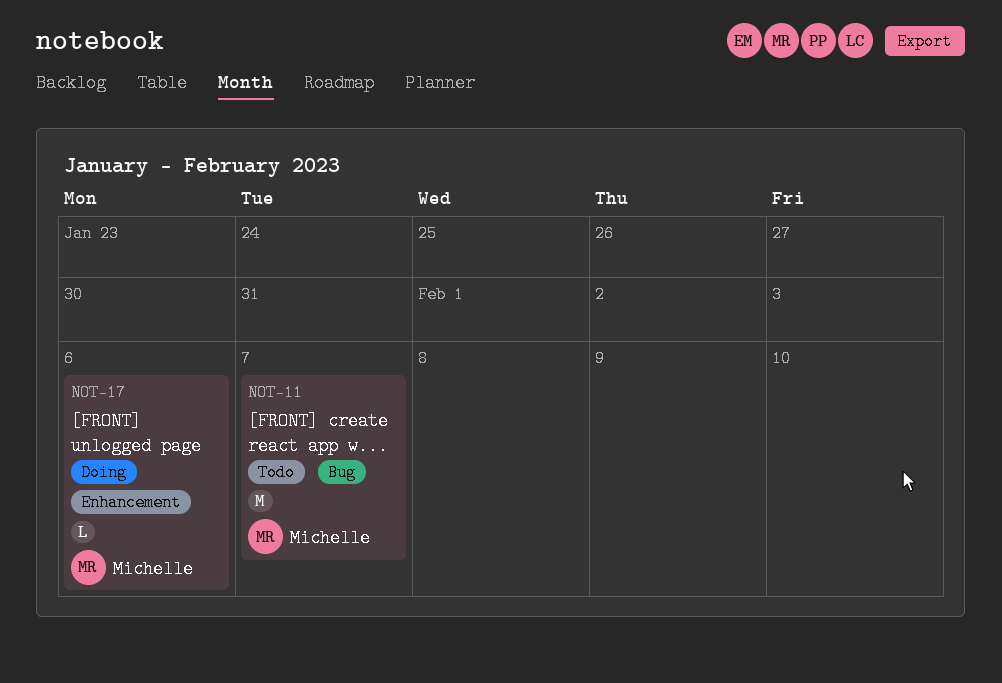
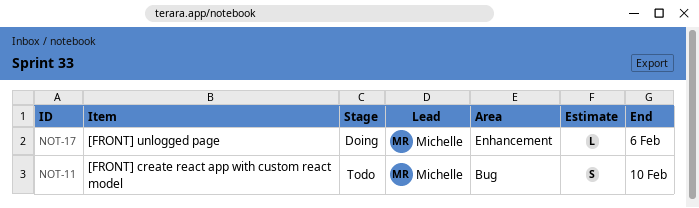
NOT-11, estimate: M -> S
NOT-11, due: Feb 7 -> Feb 10

